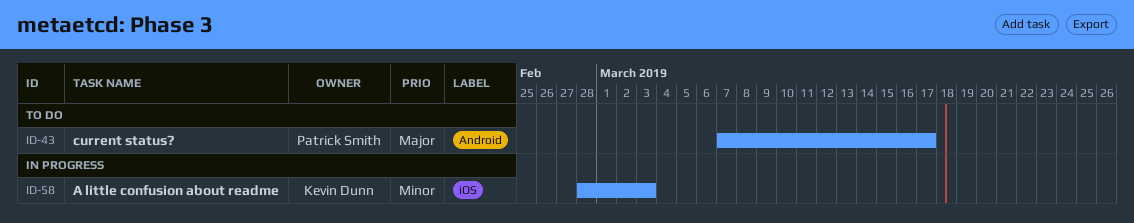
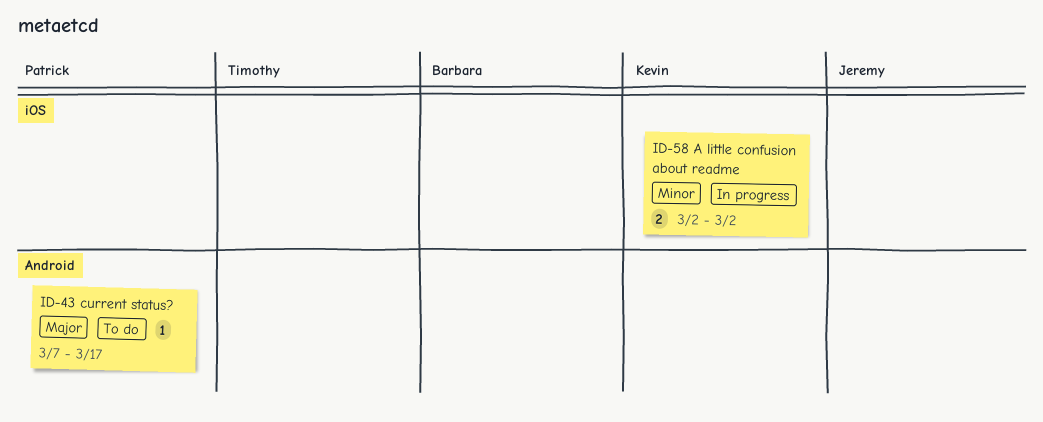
ID-58, start: Feb 28 -> Mar 2
ID-58, due: Mar 3 -> Mar 2

